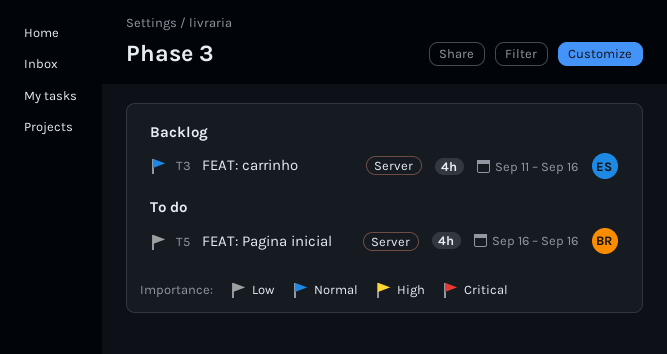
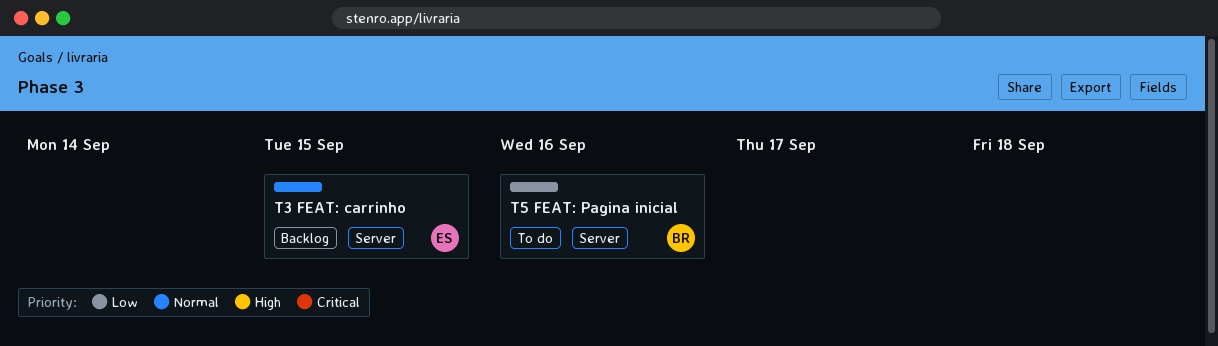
T3, due: Sep 16 -> Sep 15

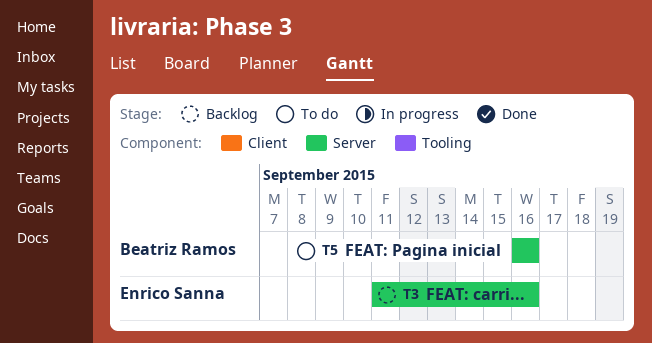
T3, due: Sep 15 -> Sep 16

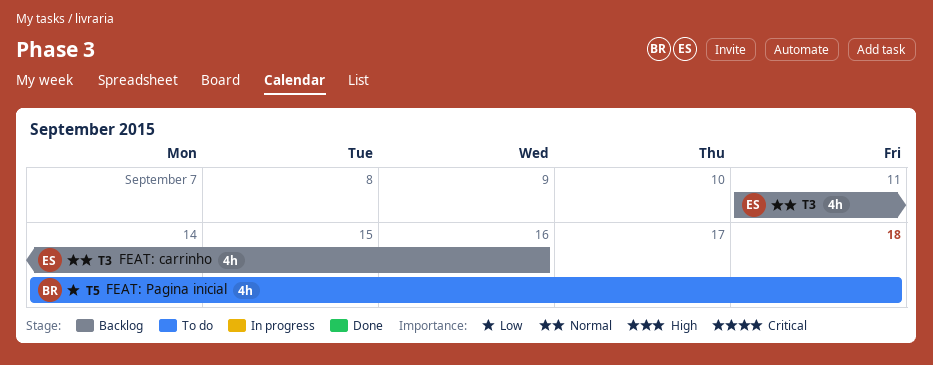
T5, start: Sep 16 -> Sep 14
T5, due: Sep 16 -> Sep 18

